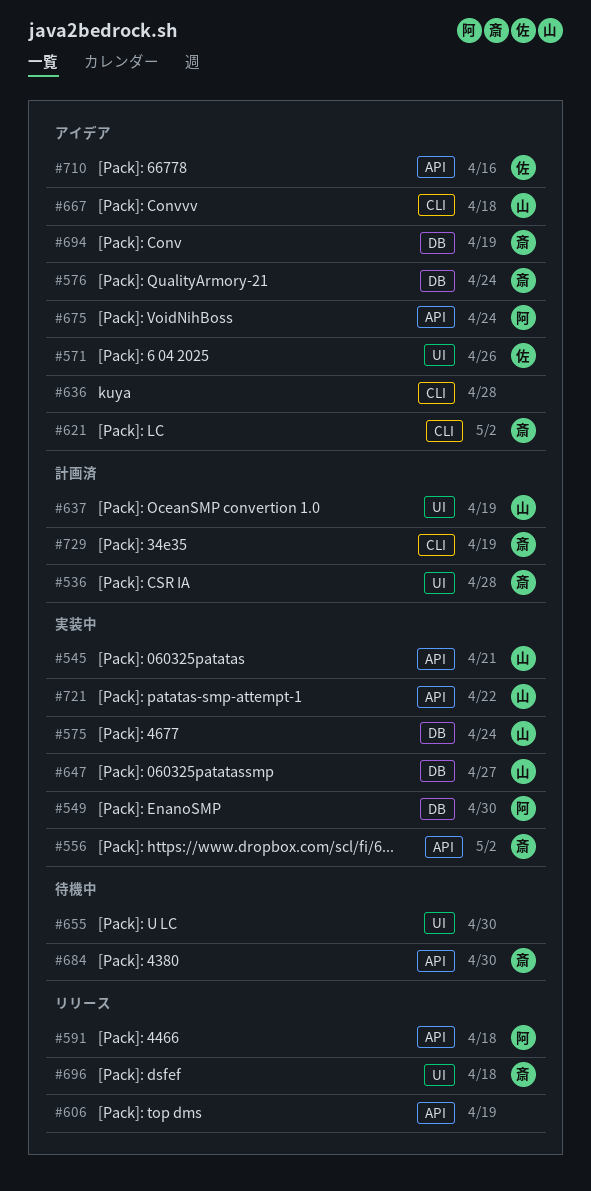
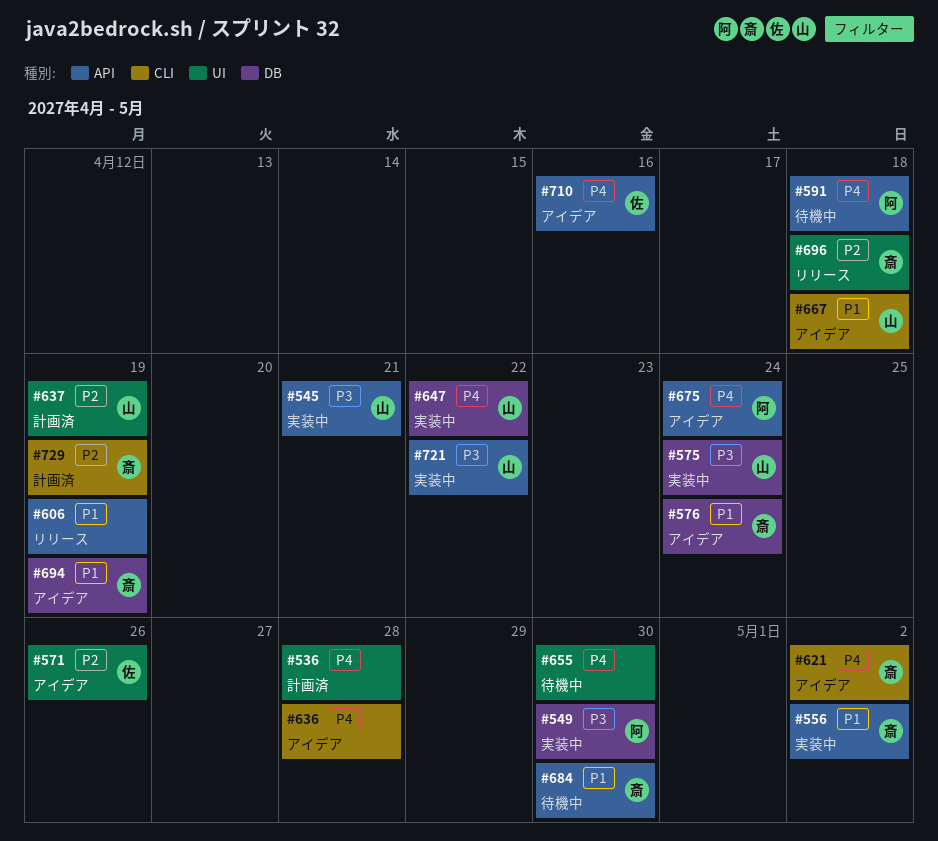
#536, owner: 斎 -> none
#591, status: リリース -> 待機中
#647, due: Apr 27 -> Apr 22

